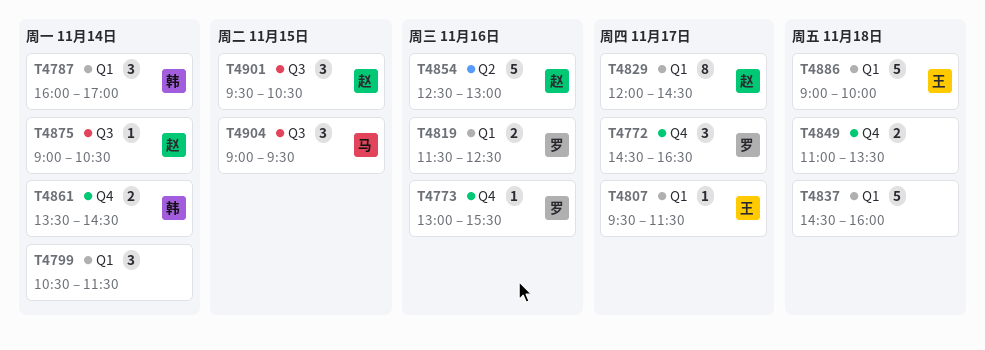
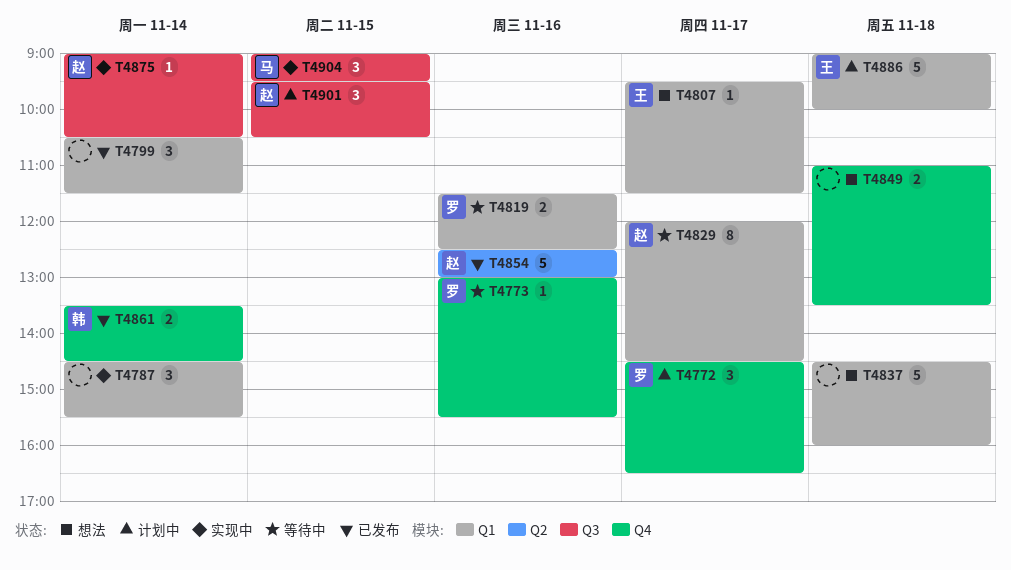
T4787, owner: 韩 -> none
T4787, begins: 16:00 -> 14:30
T4787, ends: 17:00 -> 15:30

